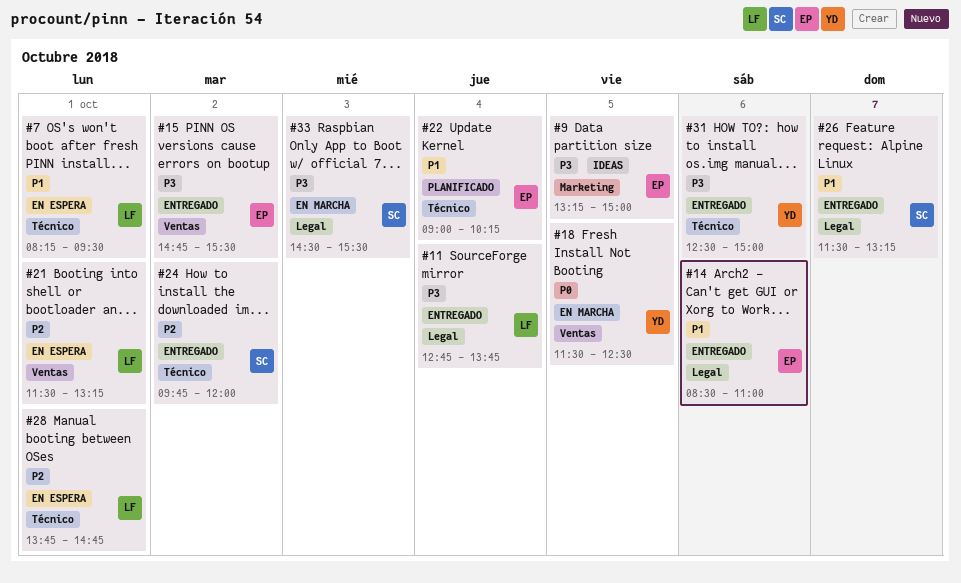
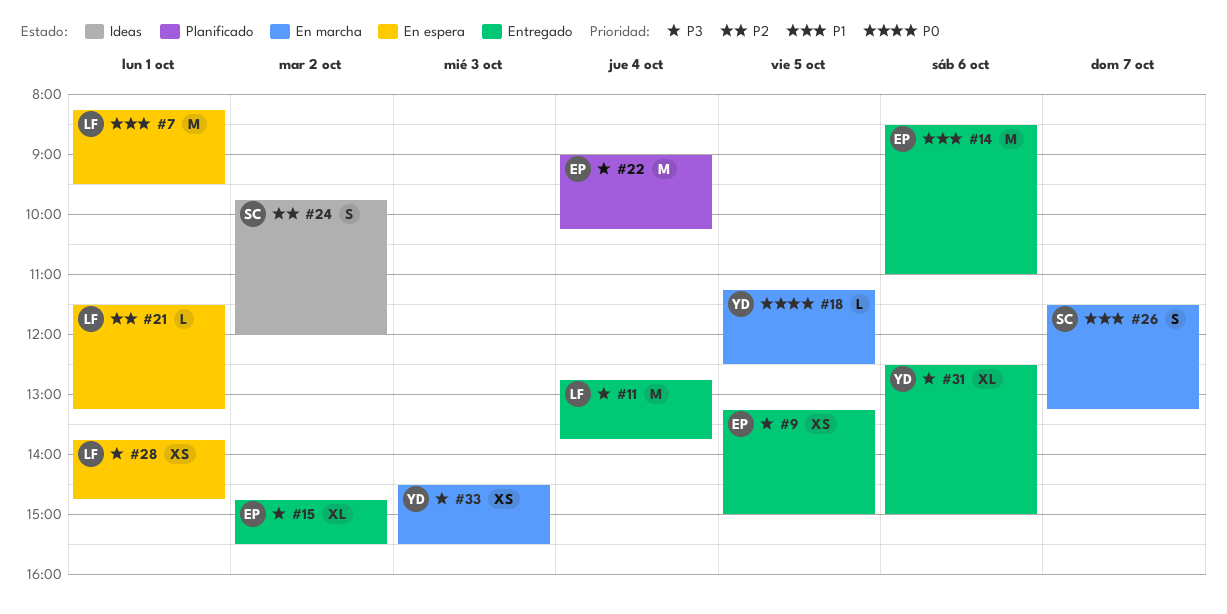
#9, status: Ideas -> Entregado
#18, begins: 11:30 -> 11:15
#22, priority: P1 -> P3
#24, status: Entregado -> Ideas
#26, status: Entregado -> En marcha
#28, priority: P2 -> P3
#33, owner: SC -> YD

